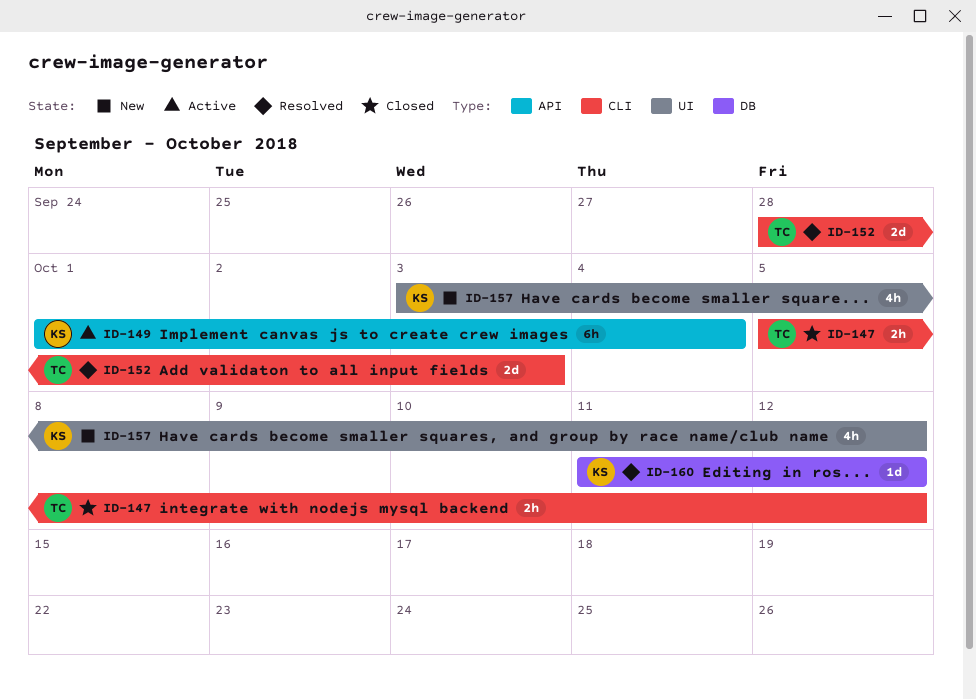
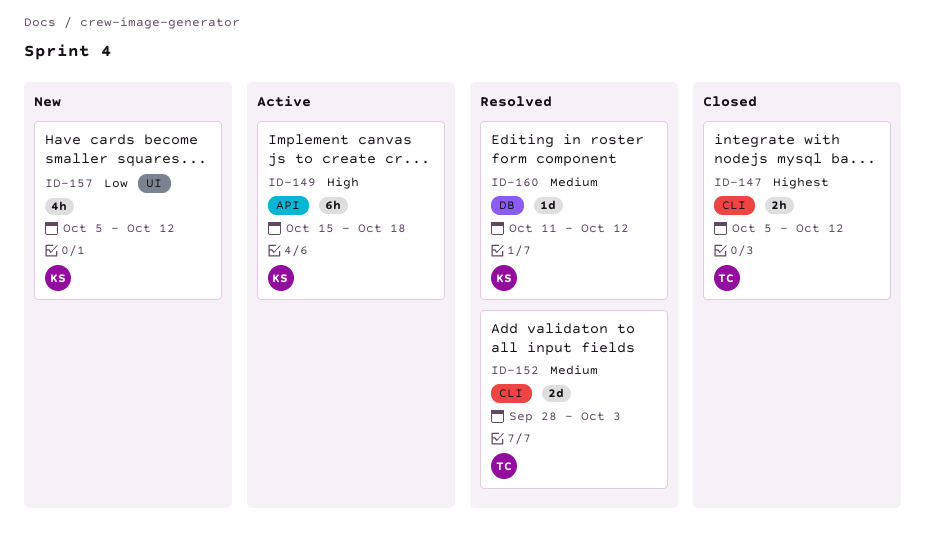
ID-149, start: Oct 1 -> Oct 15
ID-149, due: Oct 4 -> Oct 18
ID-157, start: Oct 3 -> Oct 5

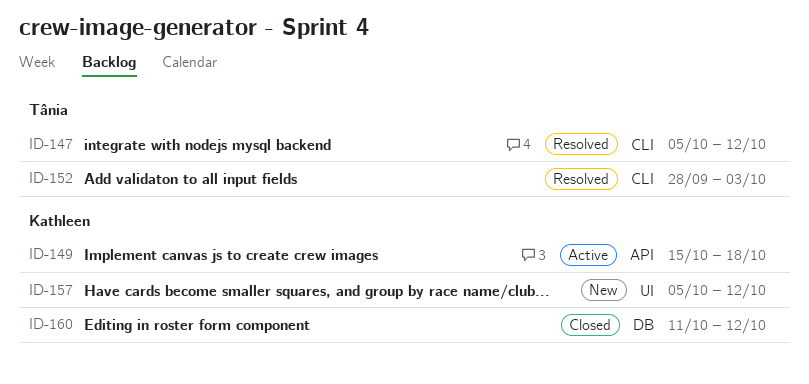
ID-147, status: Closed -> Resolved
ID-160, status: Resolved -> Closed

